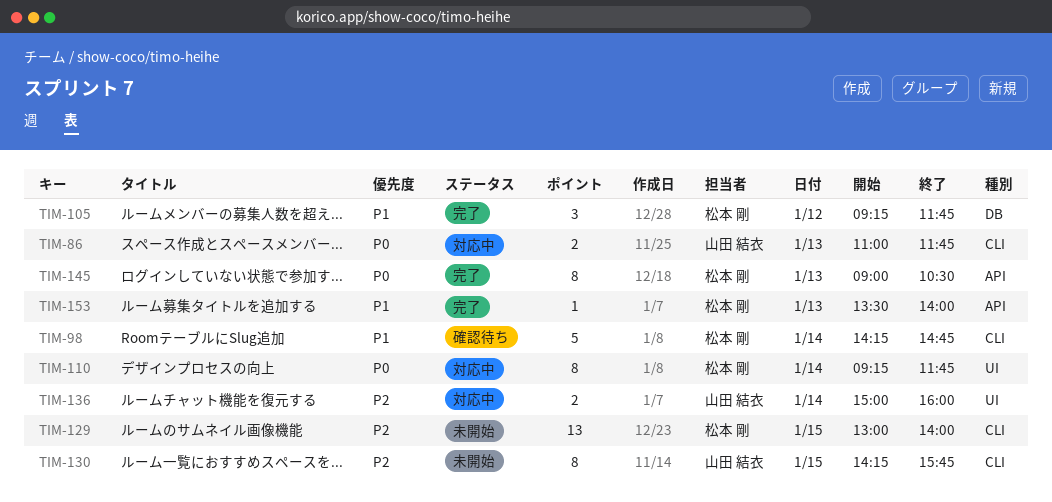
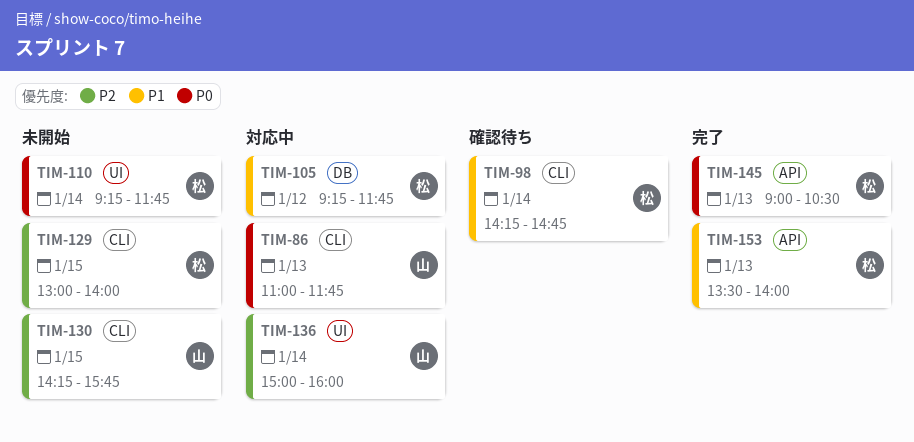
TIM-105, status: 完了 -> 対応中
TIM-110, status: 対応中 -> 未開始

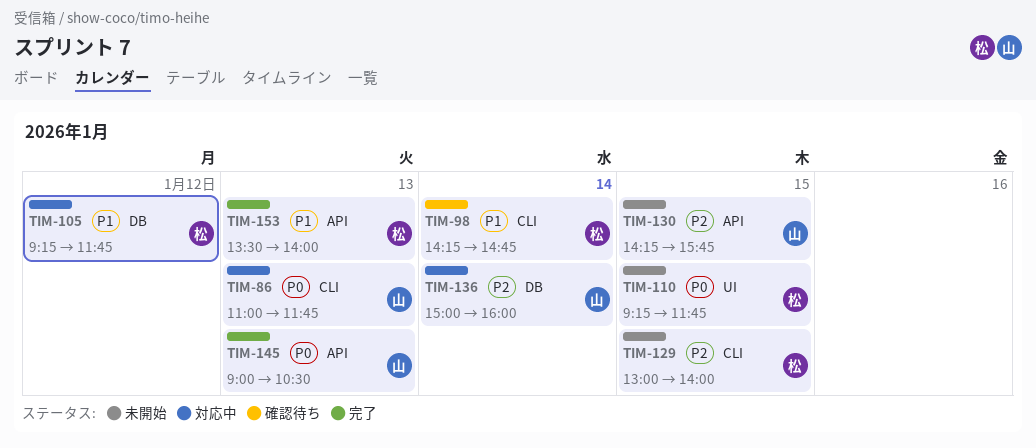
TIM-110, day: Jan 14 -> Jan 15
TIM-130, label: CLI -> API
TIM-136, label: UI -> DB
TIM-145, owner: 松 -> 山

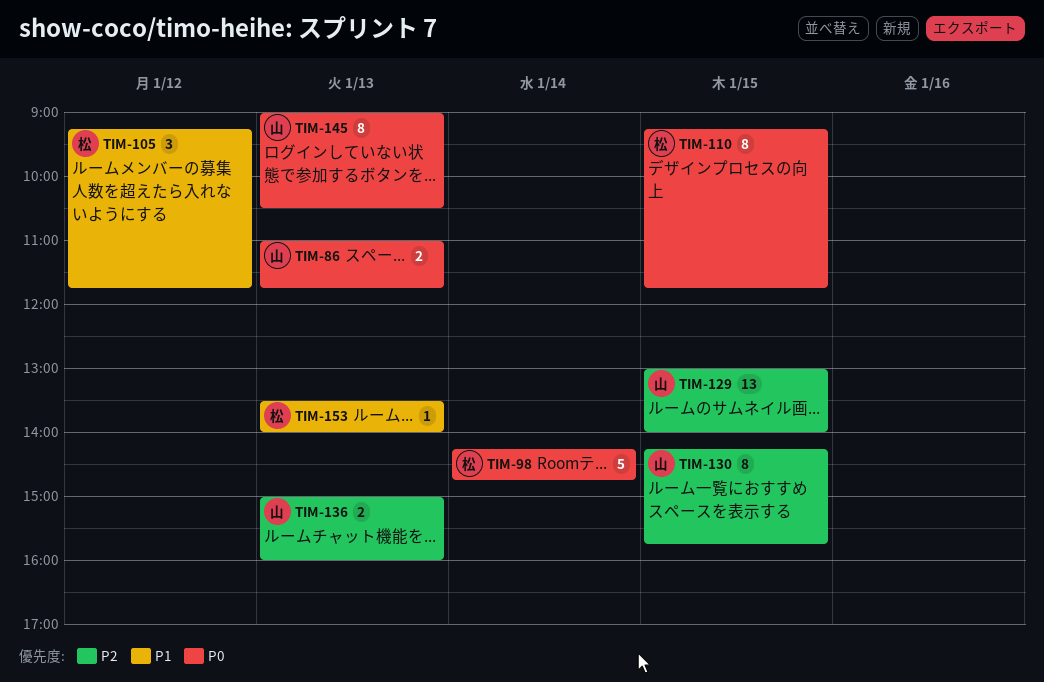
TIM-98, priority: P1 -> P0
TIM-129, owner: 松 -> 山
TIM-136, day: Jan 14 -> Jan 13

